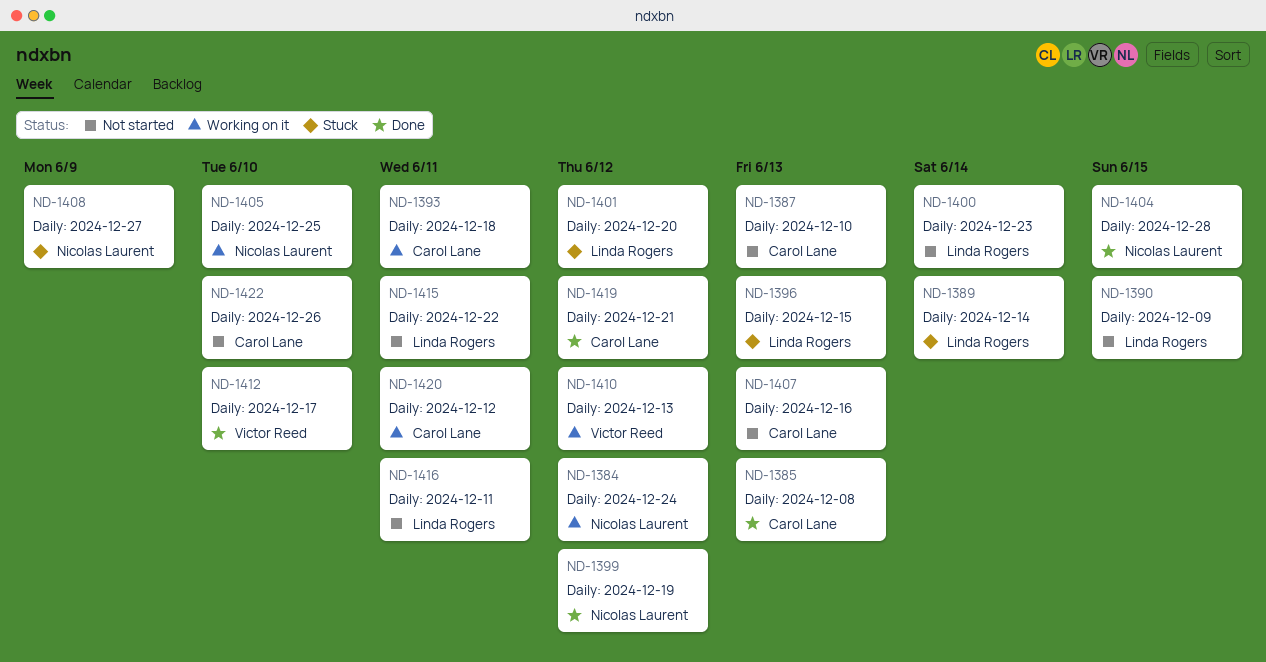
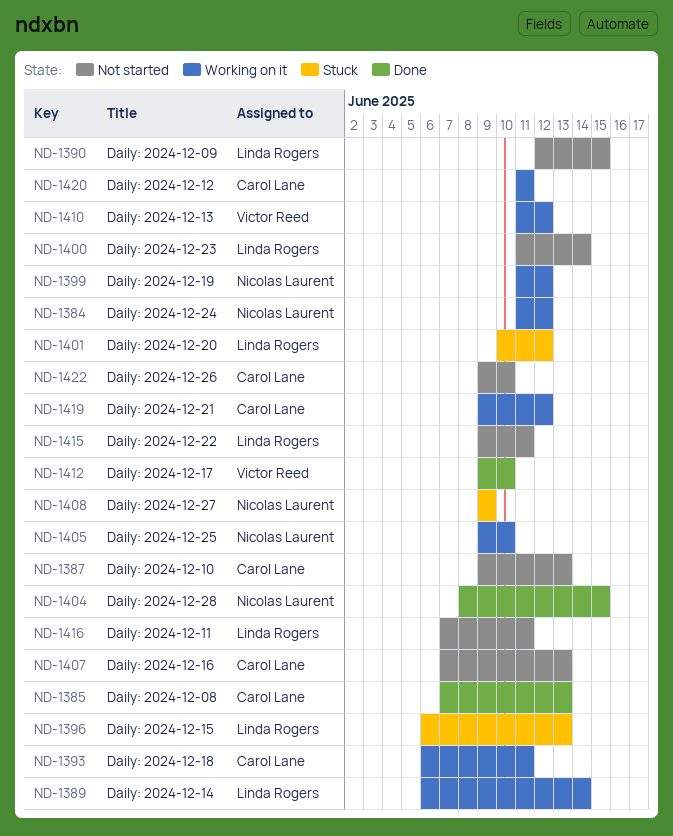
ND-1389, status: Stuck -> Working on it
ND-1399, status: Done -> Working on it
ND-1419, status: Done -> Working on it

